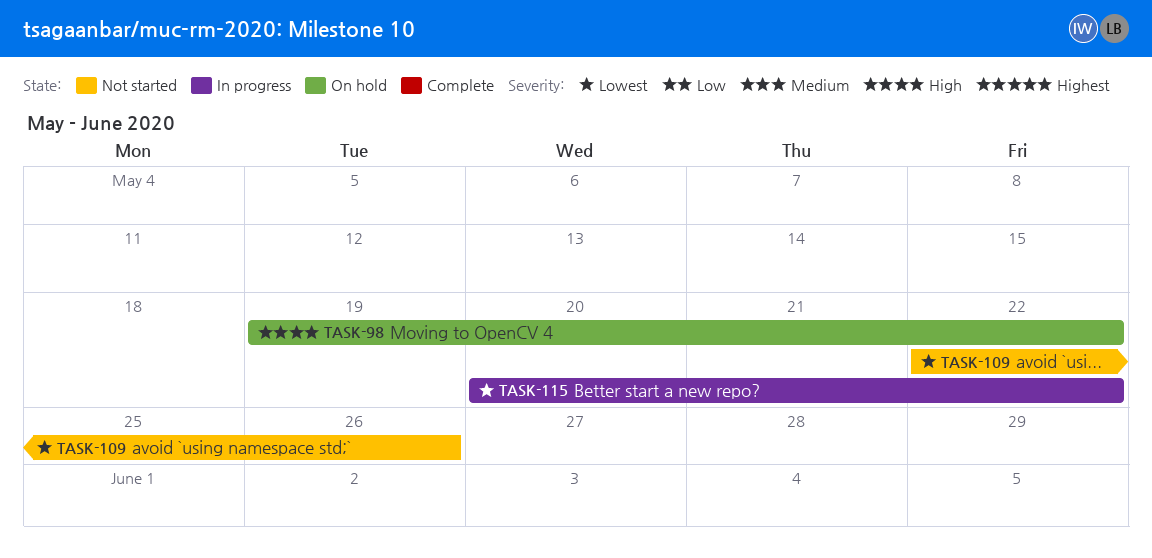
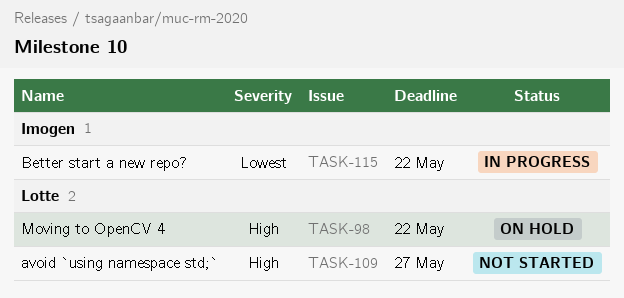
TASK-109, priority: Lowest -> High
TASK-109, due: May 26 -> May 27

